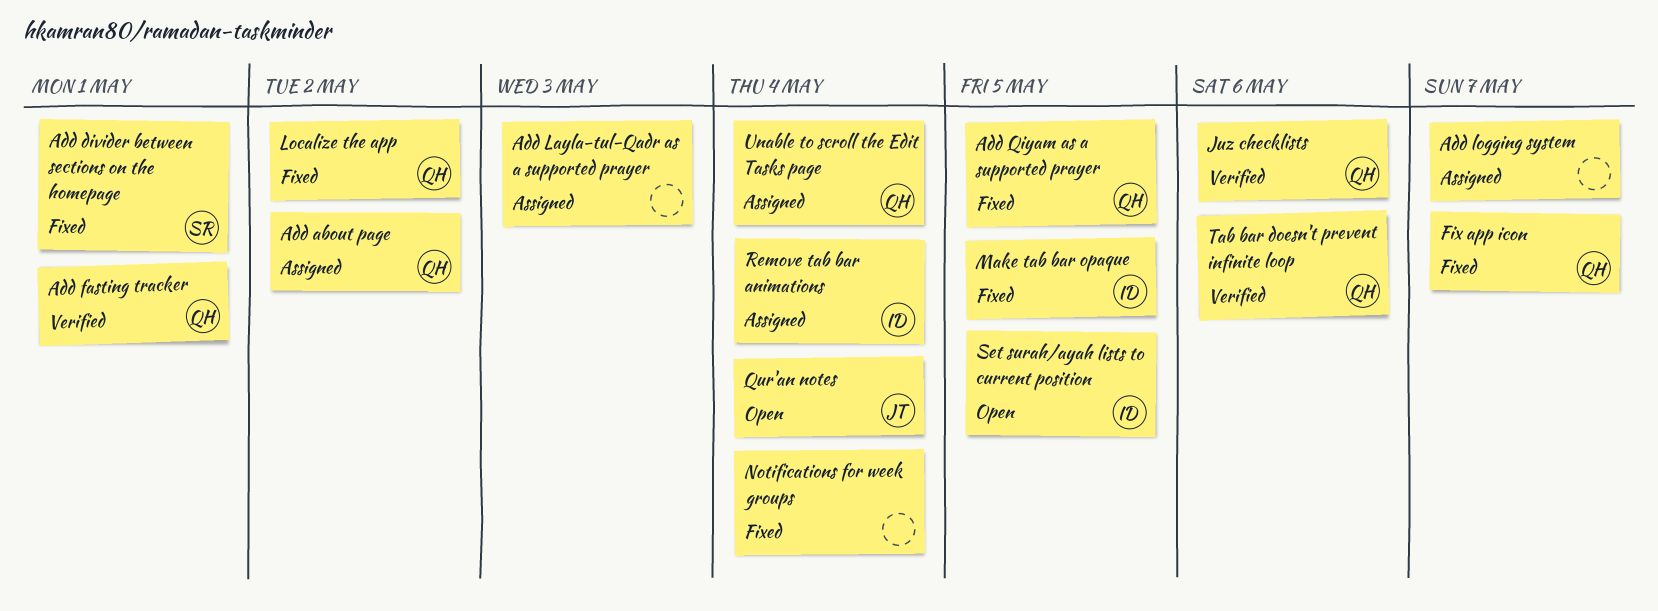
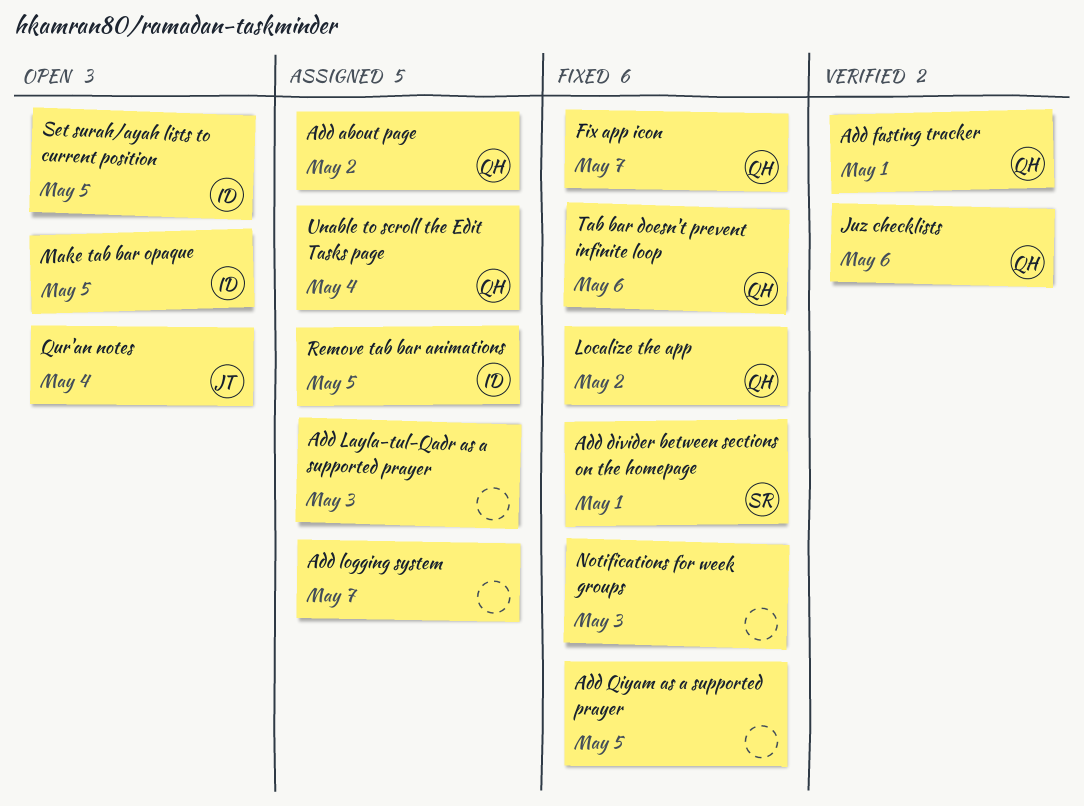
Add Qiyam as a supported prayer, owner: QH -> none
Make tab bar opaque, status: Fixed -> Open
Notifications for week groups, due: May 4 -> May 3
Remove tab bar animations, due: May 4 -> May 5
Tab bar doesn't prevent infinite loop, status: Verified -> Fixed

